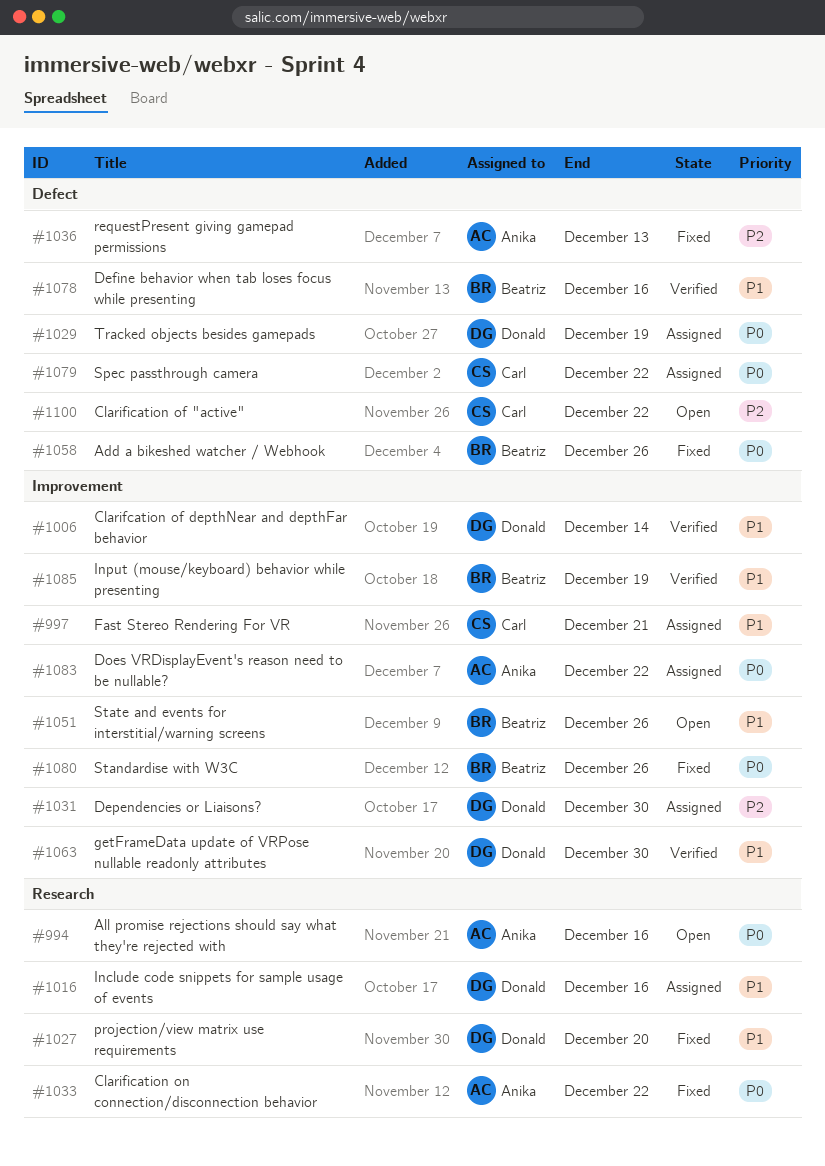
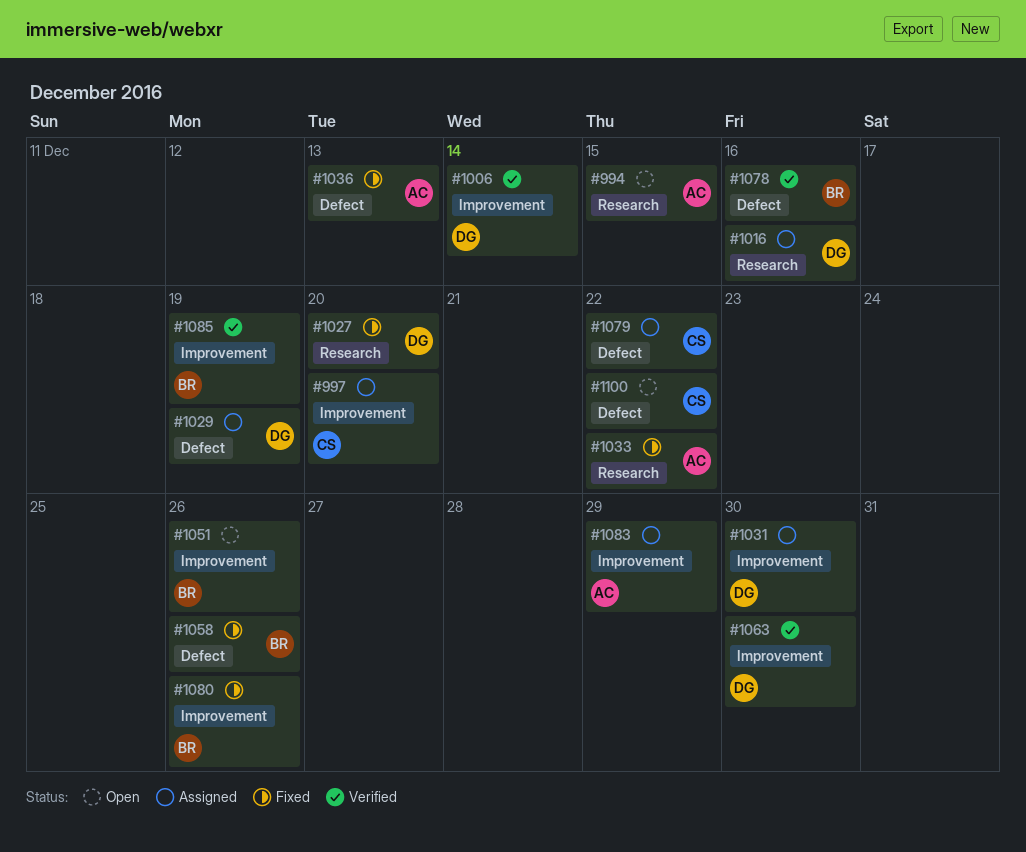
#994, due: Dec 16 -> Dec 15
#997, due: Dec 21 -> Dec 20
#1083, due: Dec 22 -> Dec 29

